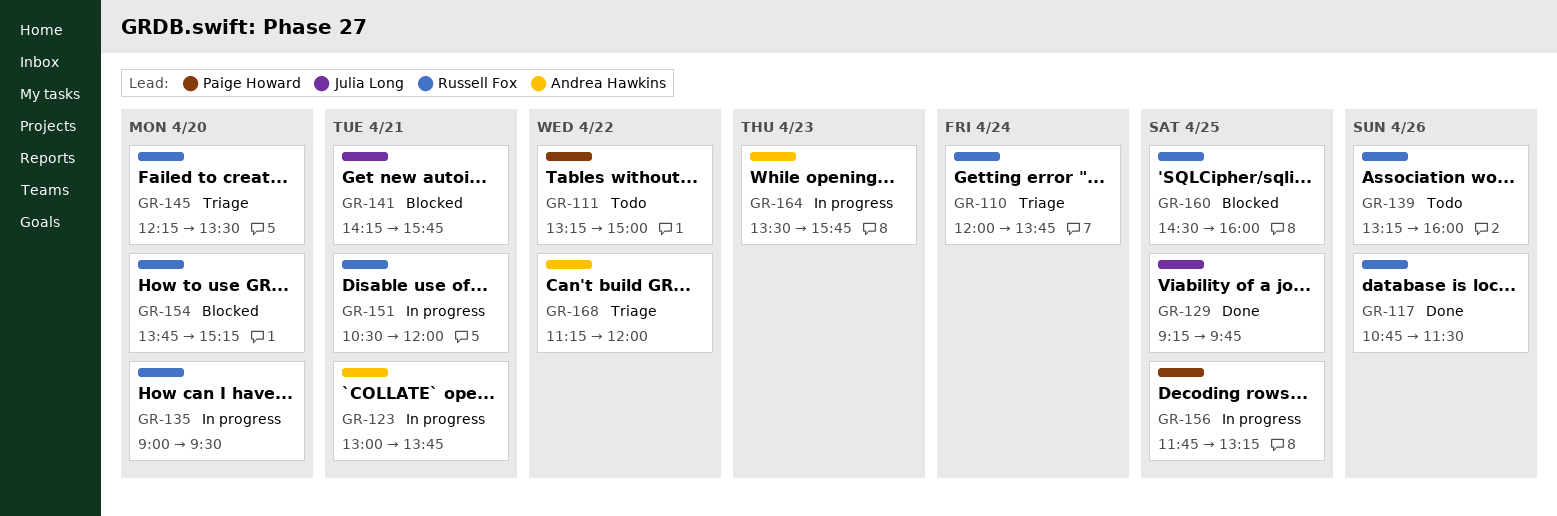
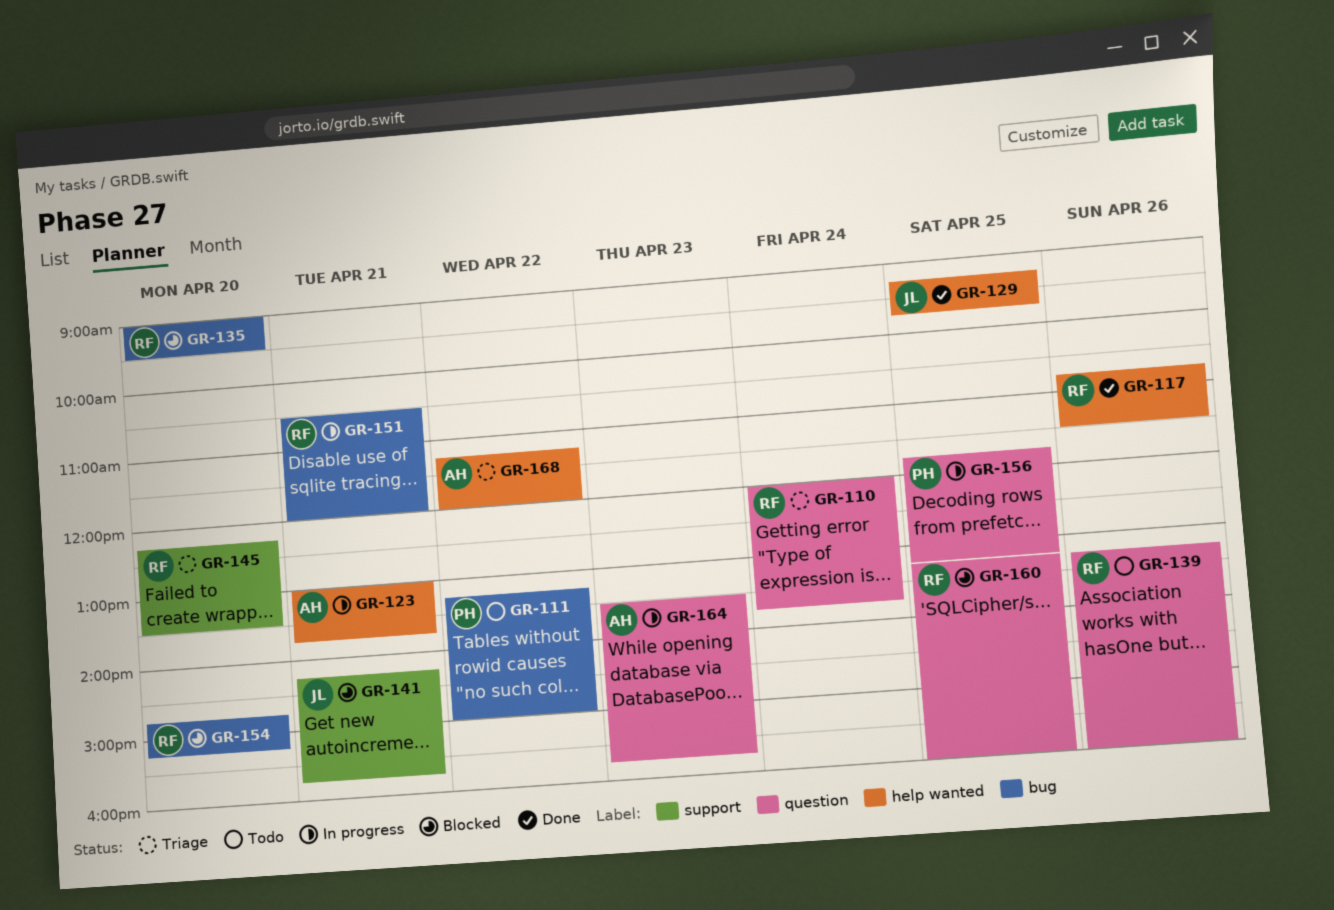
GR-135, status: In progress -> Blocked
GR-154, begins: 13:45 -> 14:45
GR-160, begins: 14:30 -> 13:15

